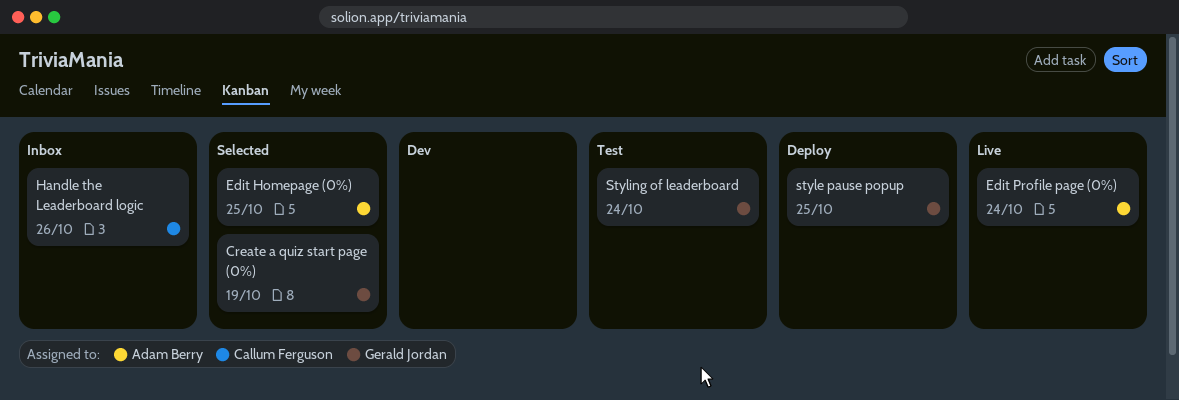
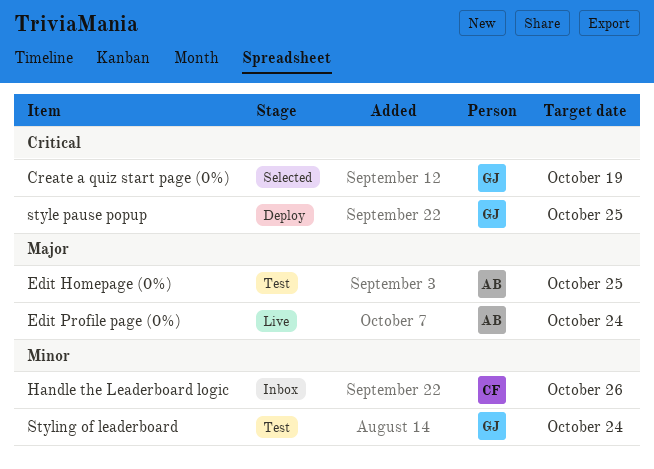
Edit Homepage (0%), status: Selected -> Test

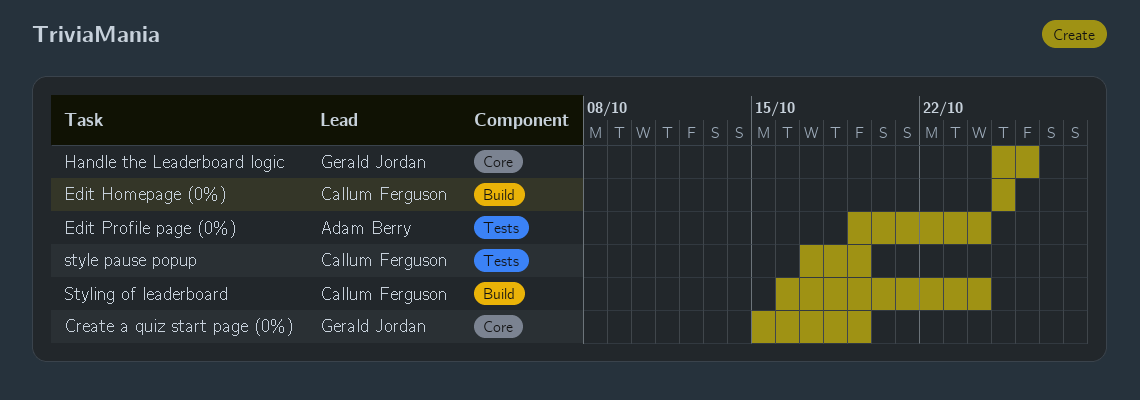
Edit Homepage (0%), owner: Adam Berry -> Callum Ferguson
Handle the Leaderboard logic, owner: Callum Ferguson -> Gerald Jordan
style pause popup, owner: Gerald Jordan -> Callum Ferguson
style pause popup, due: Oct 25 -> Oct 19
Styling of leaderboard, owner: Gerald Jordan -> Callum Ferguson

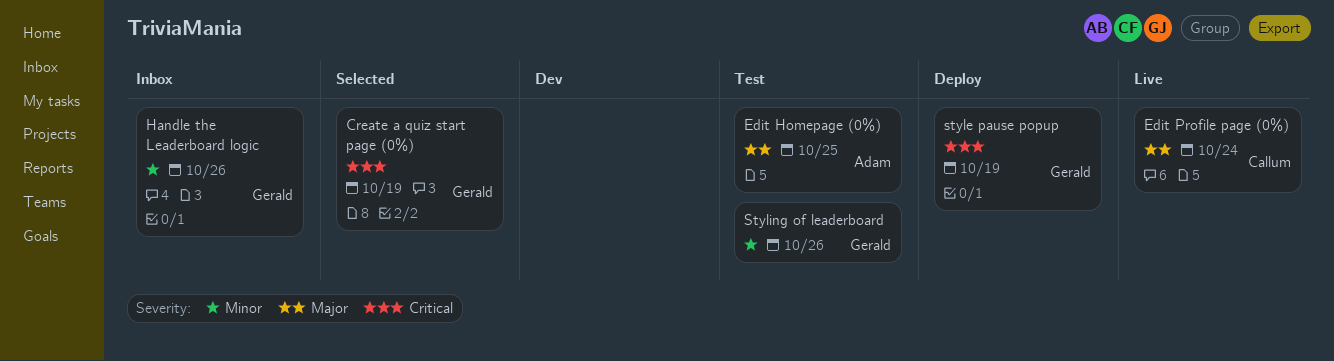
Edit Homepage (0%), owner: Callum Ferguson -> Adam Berry
Edit Profile page (0%), owner: Adam Berry -> Callum Ferguson
style pause popup, owner: Callum Ferguson -> Gerald Jordan
Styling of leaderboard, owner: Callum Ferguson -> Gerald Jordan
Styling of leaderboard, due: Oct 24 -> Oct 26

